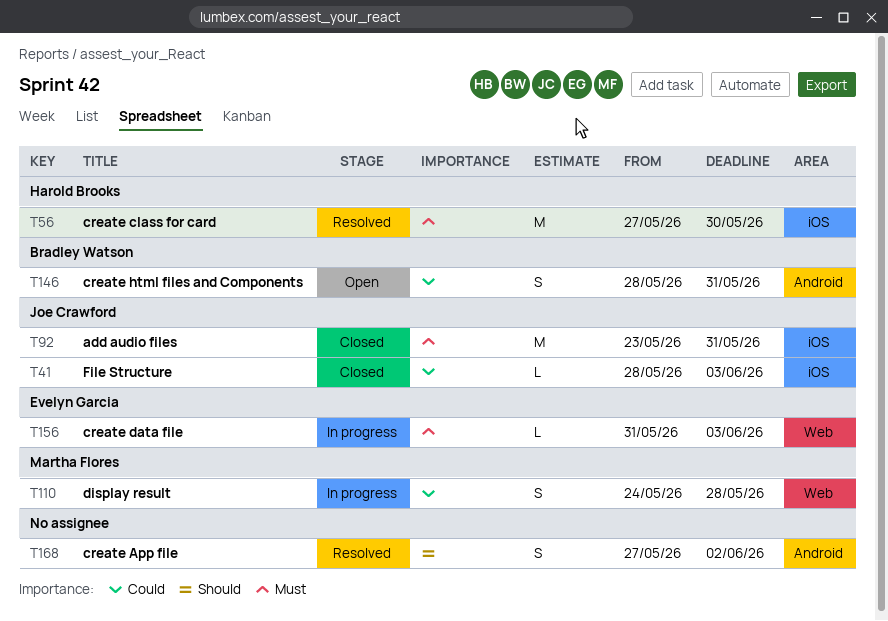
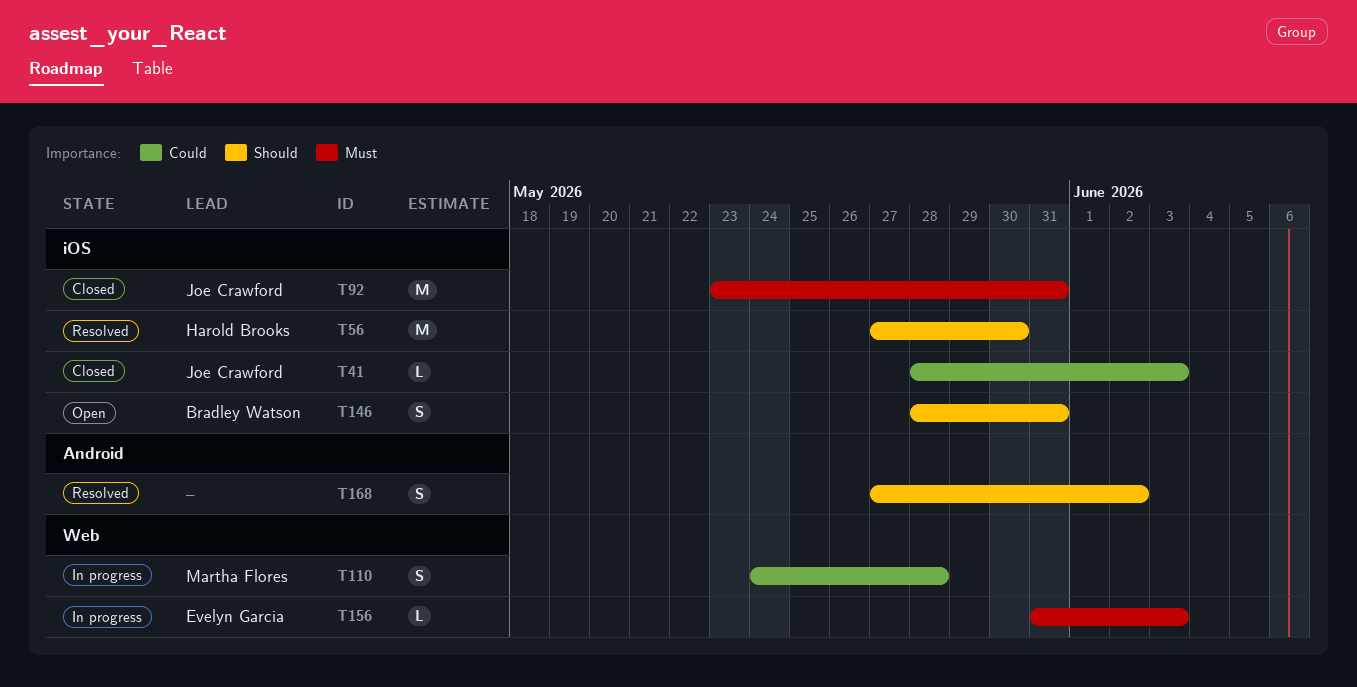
T56, priority: Must -> Should
T146, priority: Could -> Should
T146, label: Android -> iOS

